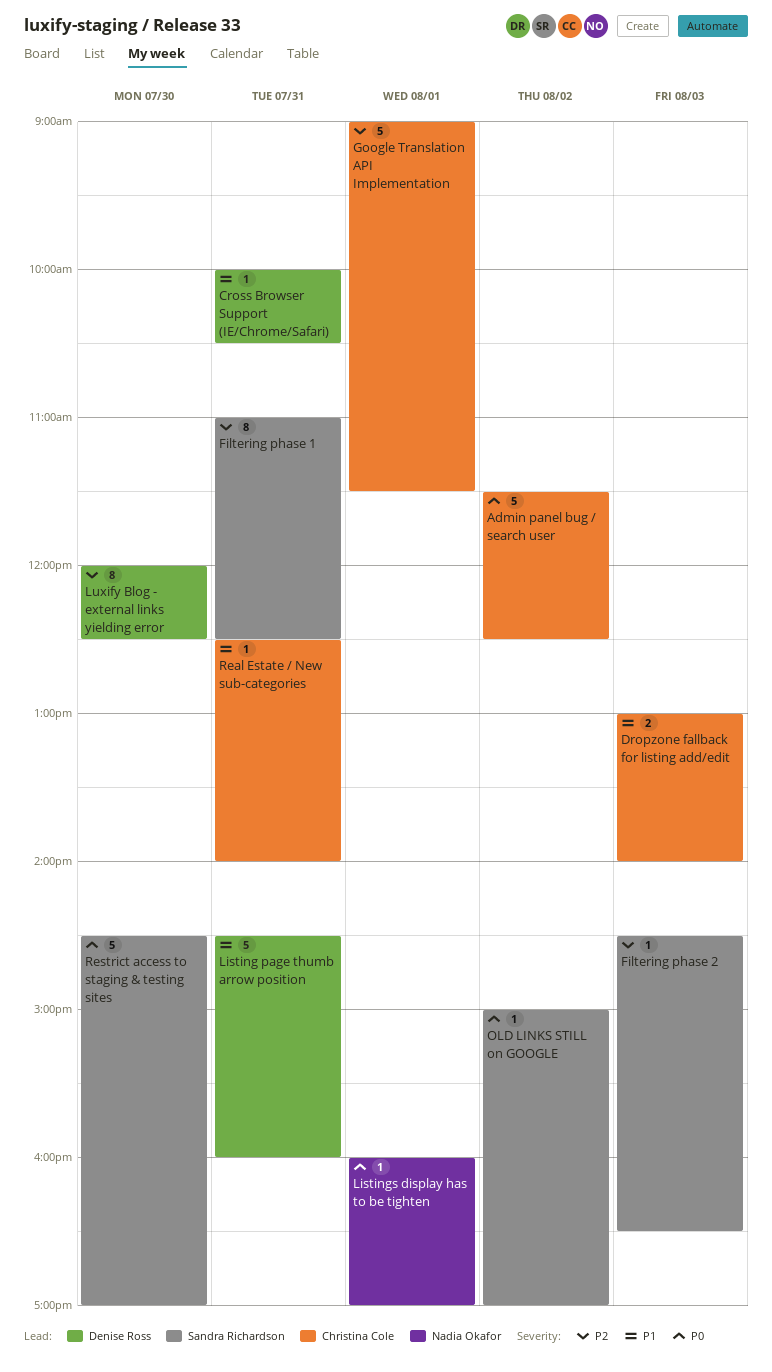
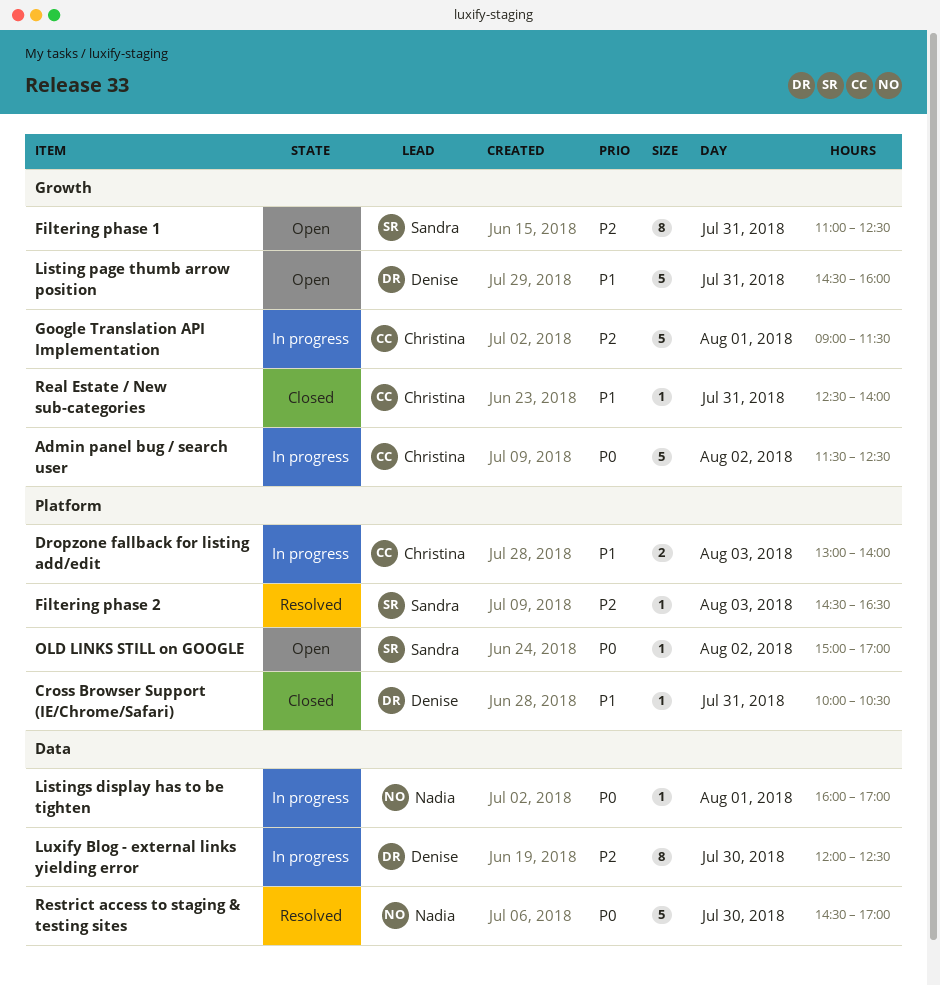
Restrict access to staging & testing sites, owner: Sandra Richardson -> Nadia Okafor

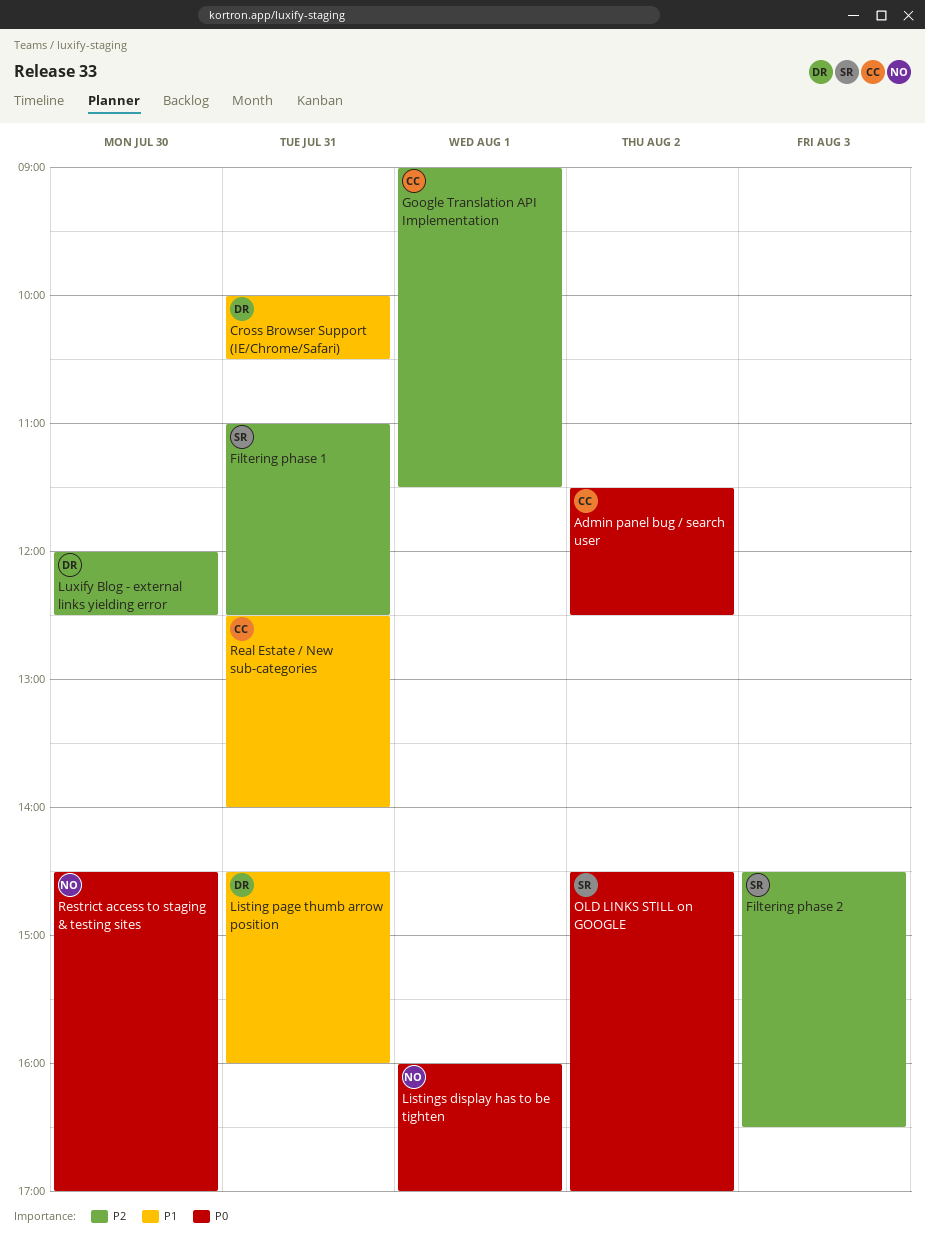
Dropzone fallback for listing add/edit: present -> none
OLD LINKS STILL on GOOGLE, begins: 15:00 -> 14:30

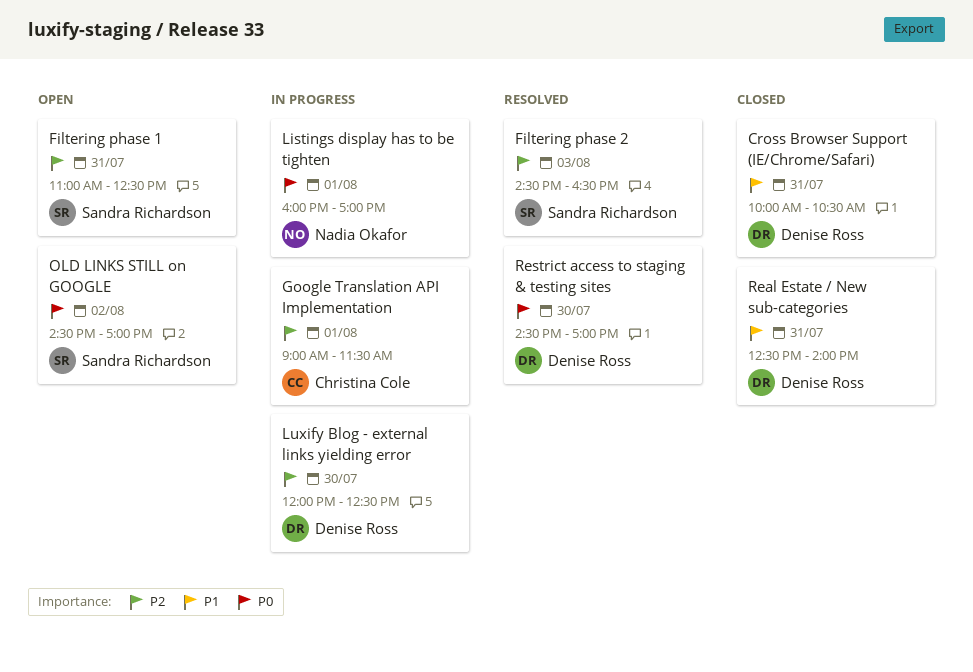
Admin panel bug / search user: present -> none
Listing page thumb arrow position: present -> none
Real Estate / New sub-categories, owner: Christina Cole -> Denise Ross
Restrict access to staging & testing sites, owner: Nadia Okafor -> Denise Ross

